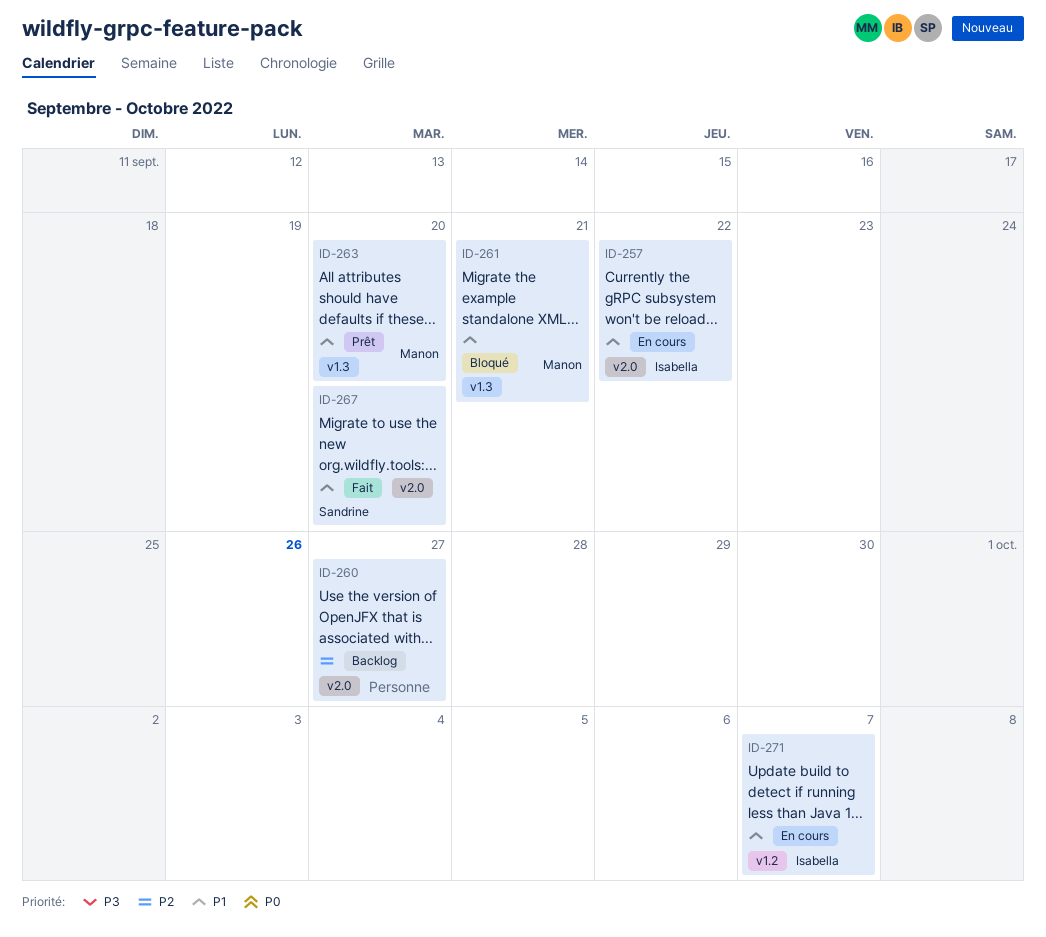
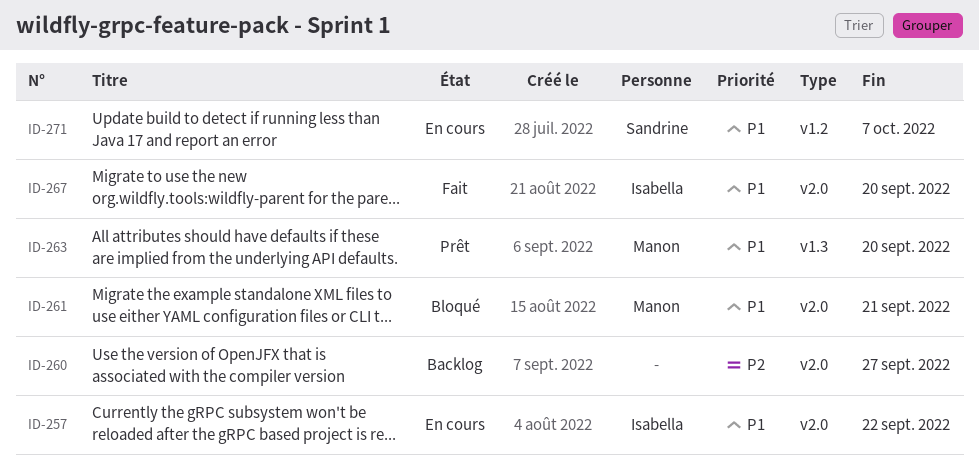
ID-261, label: v1.3 -> v2.0
ID-267, owner: Sandrine -> Isabella
ID-271, owner: Isabella -> Sandrine

